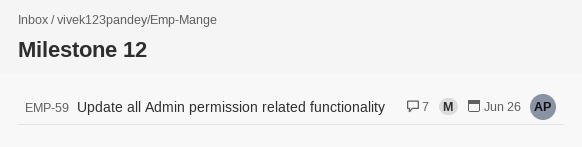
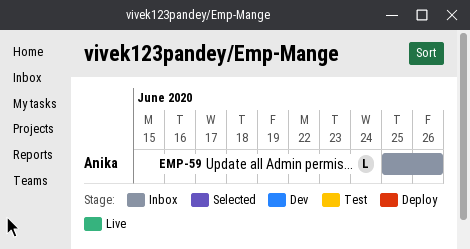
EMP-59, estimate: M -> L

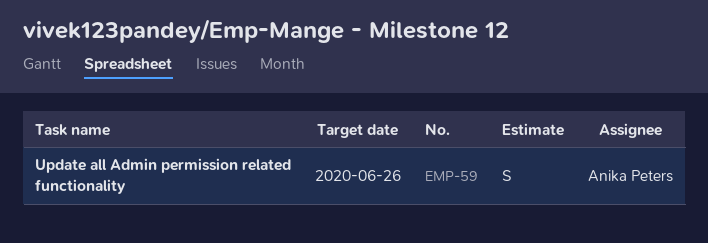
EMP-59, estimate: L -> S

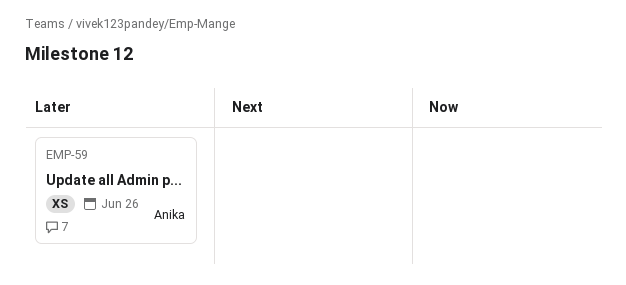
EMP-59, estimate: S -> XS

